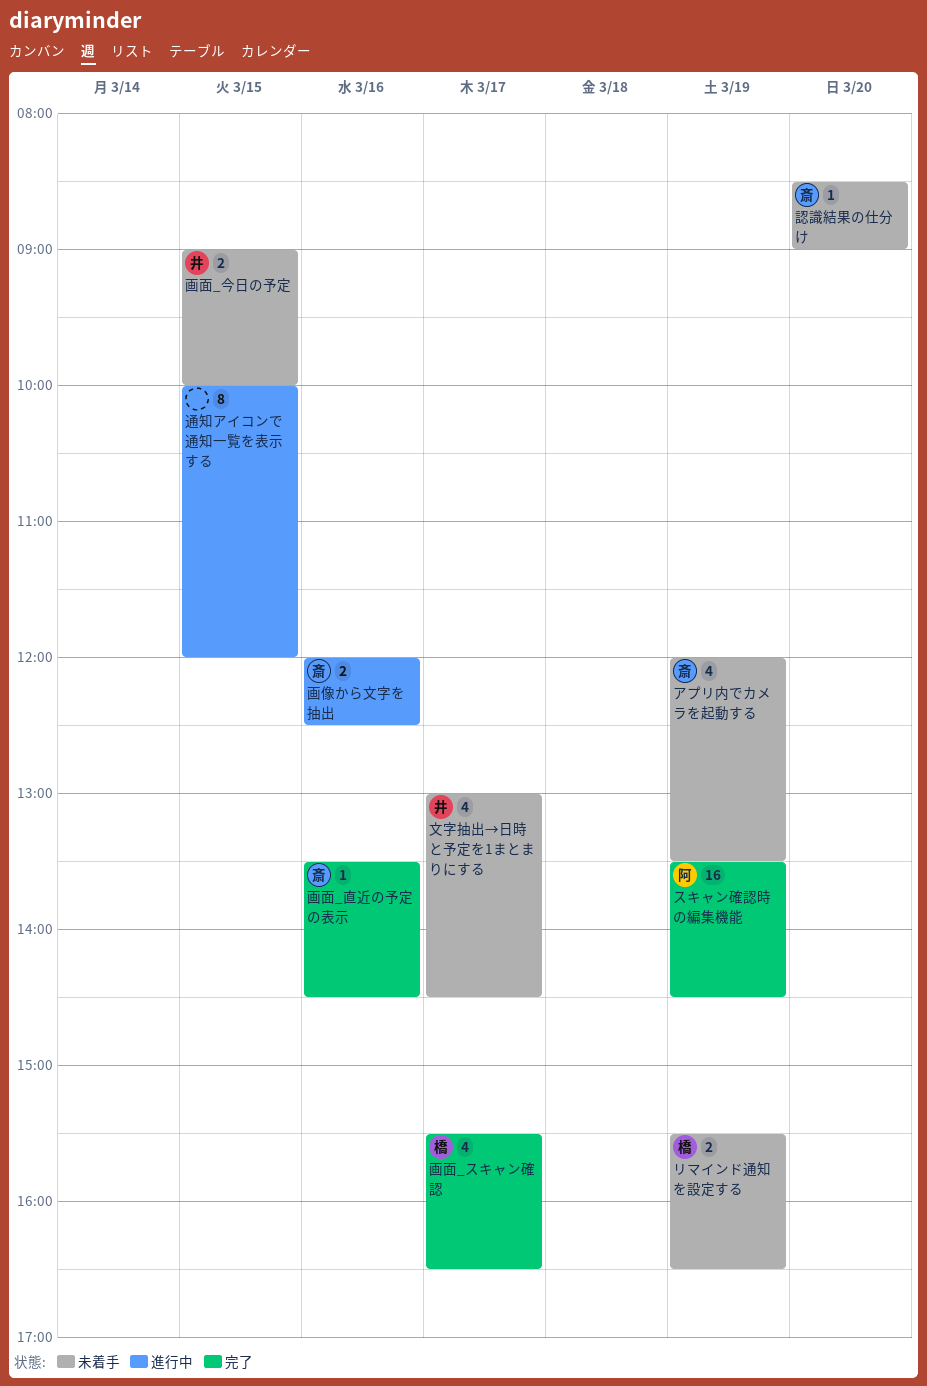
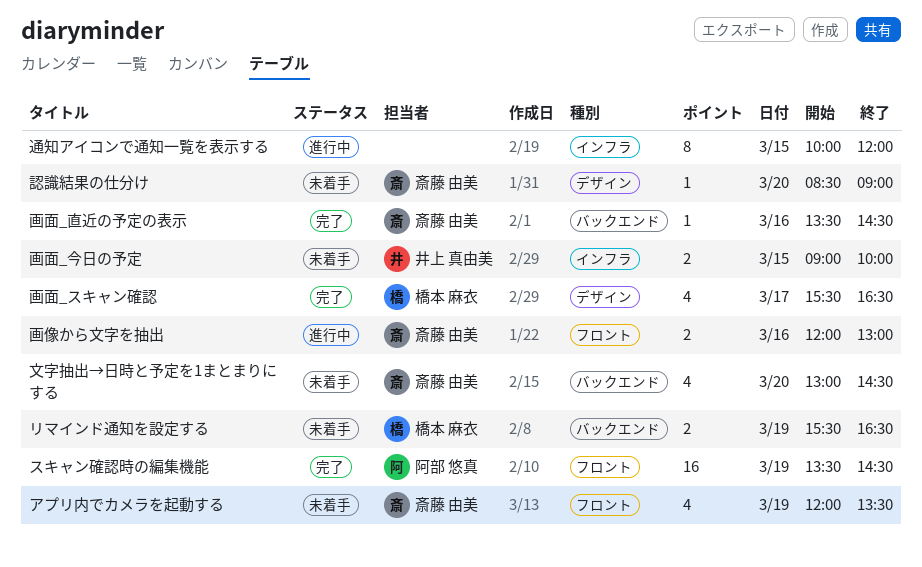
文字抽出→日時と予定を1まとまりにする, owner: 井上 真由美 -> 斎藤 由美
文字抽出→日時と予定を1まとまりにする, day: Mar 17 -> Mar 20
画像から文字を抽出, ends: 12:30 -> 13:00

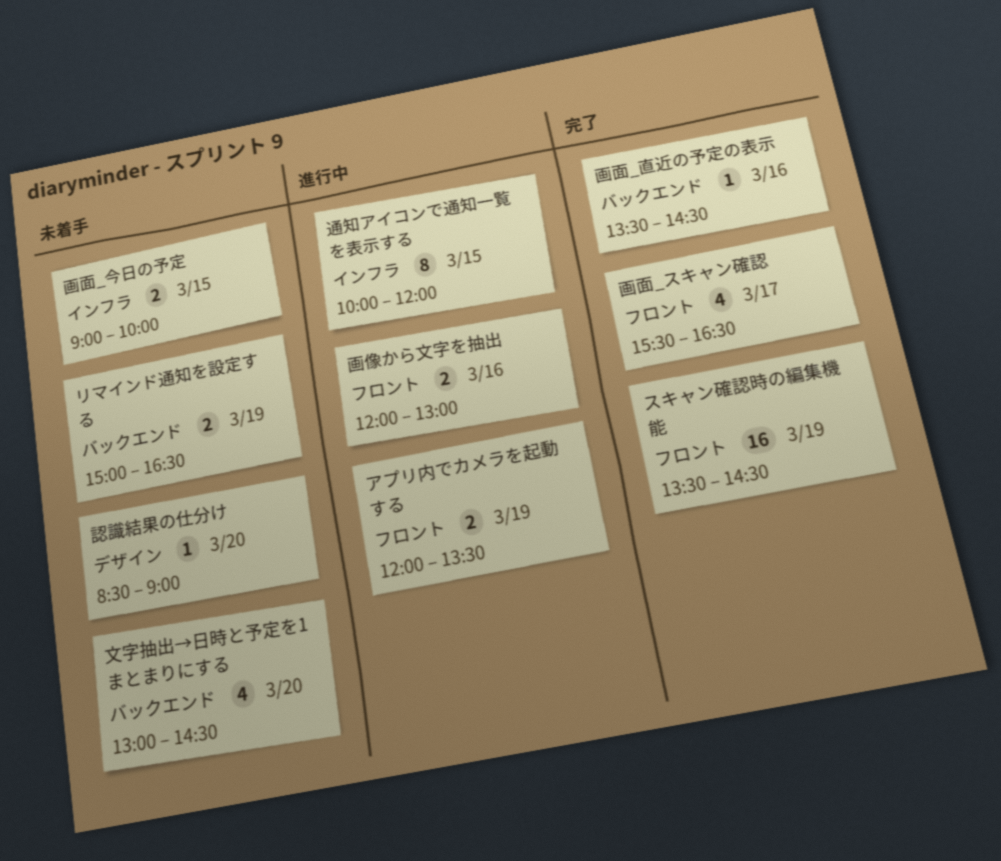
アプリ内でカメラを起動する, status: 未着手 -> 進行中
アプリ内でカメラを起動する, estimate: 4 -> 2
リマインド通知を設定する, begins: 15:30 -> 15:00
画面_スキャン確認, label: デザイン -> フロント

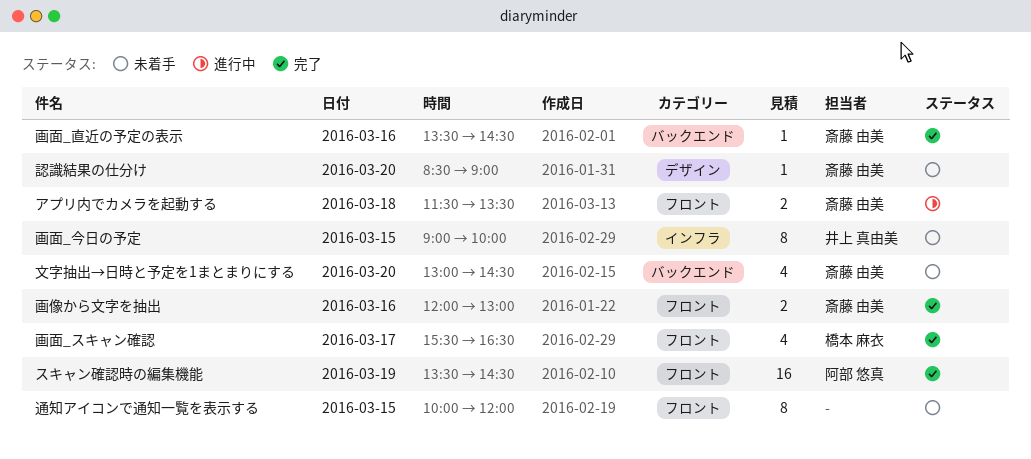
アプリ内でカメラを起動する, day: Mar 19 -> Mar 18
アプリ内でカメラを起動する, begins: 12:00 -> 11:30
リマインド通知を設定する: present -> none
画像から文字を抽出, status: 進行中 -> 完了
画面_今日の予定, estimate: 2 -> 8
通知アイコンで通知一覧を表示する, status: 進行中 -> 未着手
通知アイコンで通知一覧を表示する, label: インフラ -> フロント

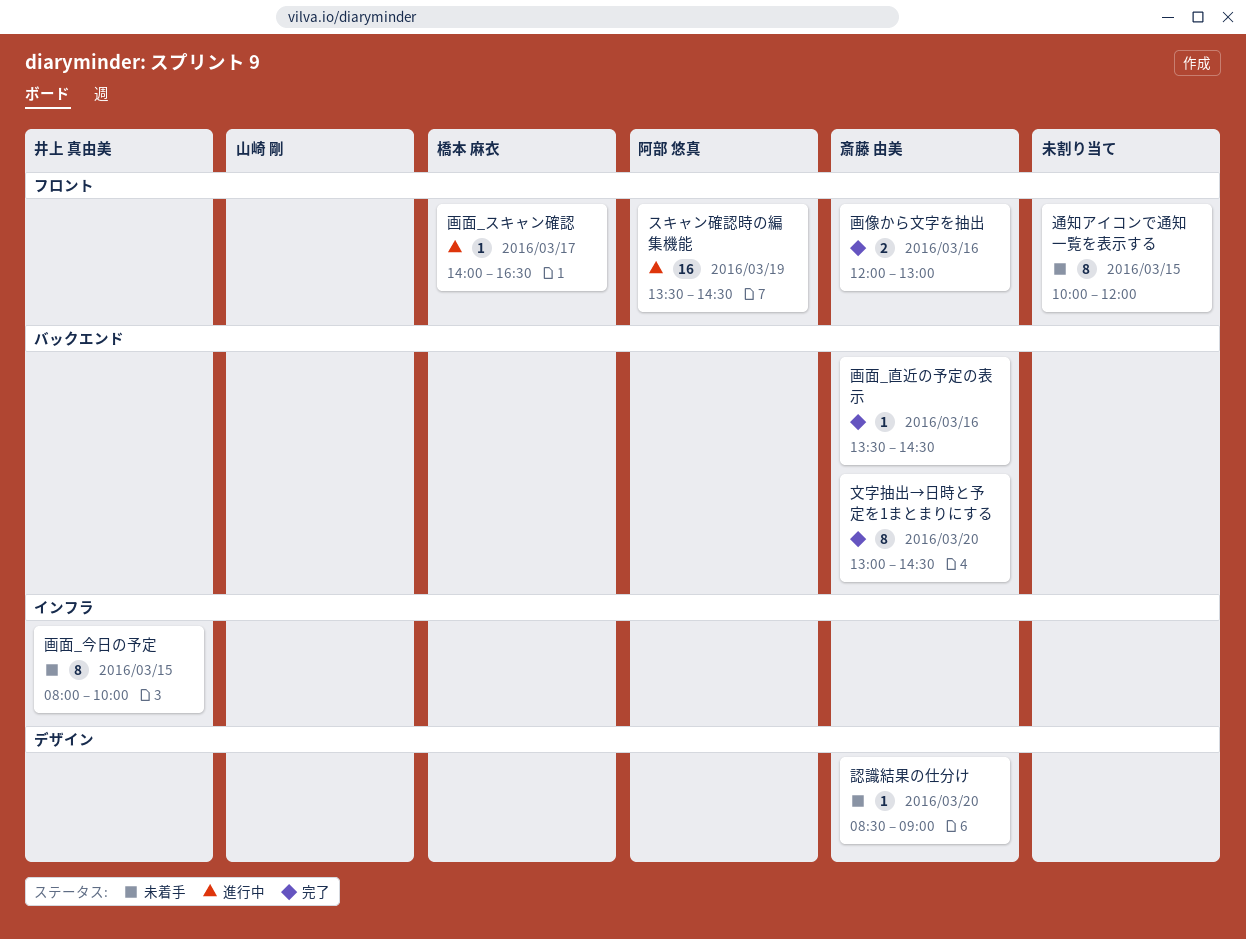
アプリ内でカメラを起動する: present -> none
スキャン確認時の編集機能, status: 完了 -> 進行中
文字抽出→日時と予定を1まとまりにする, status: 未着手 -> 完了
文字抽出→日時と予定を1まとまりにする, estimate: 4 -> 8
画面_スキャン確認, status: 完了 -> 進行中
画面_スキャン確認, estimate: 4 -> 1
画面_スキャン確認, begins: 15:30 -> 14:00
画面_今日の予定, begins: 09:00 -> 08:00

